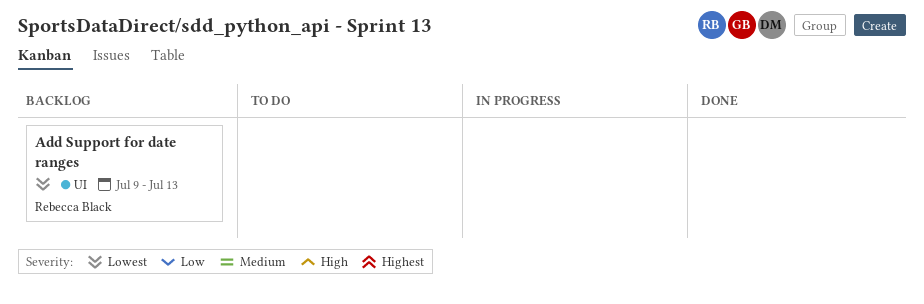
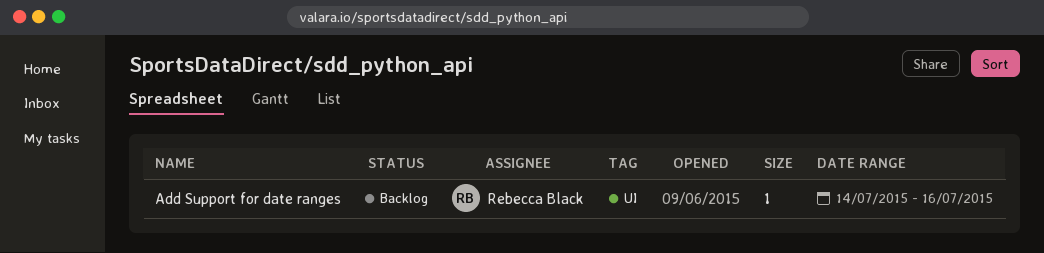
Add Support for date ranges, start: Jul 9 -> Jul 14
Add Support for date ranges, due: Jul 13 -> Jul 16

